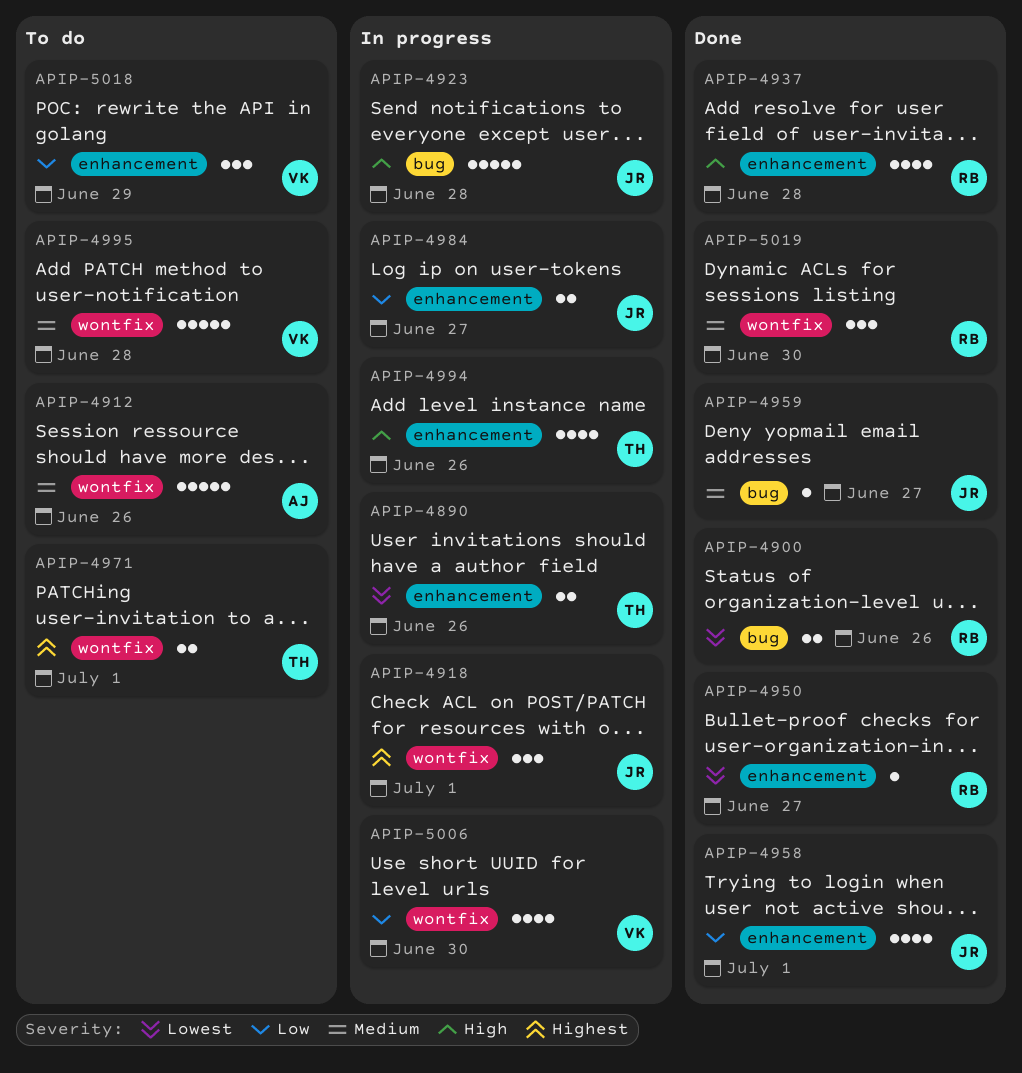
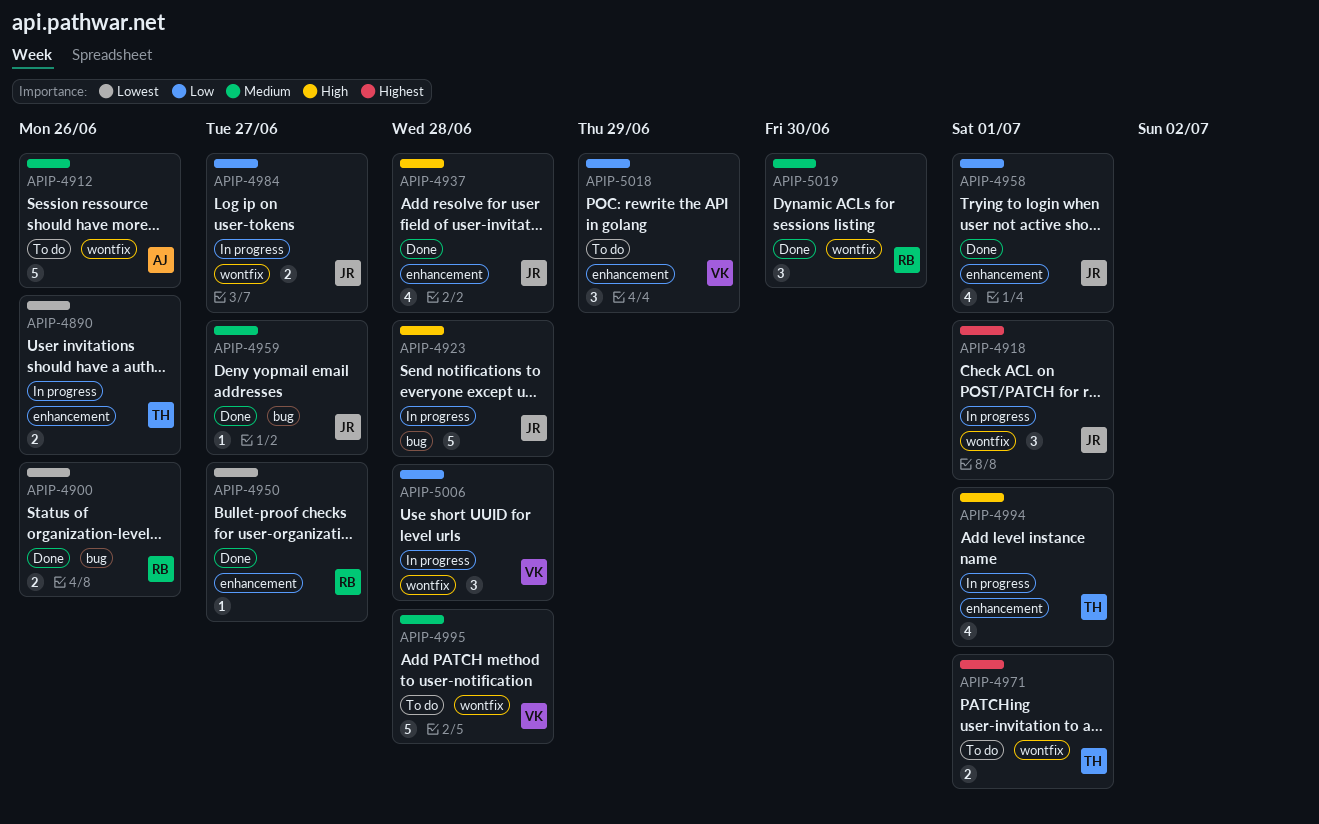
APIP-4937, owner: RB -> JR
APIP-4984, label: enhancement -> wontfix
APIP-4994, due: Jun 26 -> Jul 1
APIP-5006, estimate: 4 -> 3
APIP-5006, due: Jun 30 -> Jun 28

